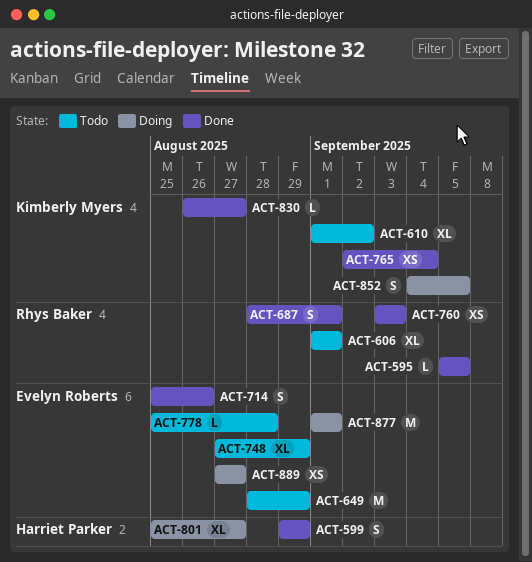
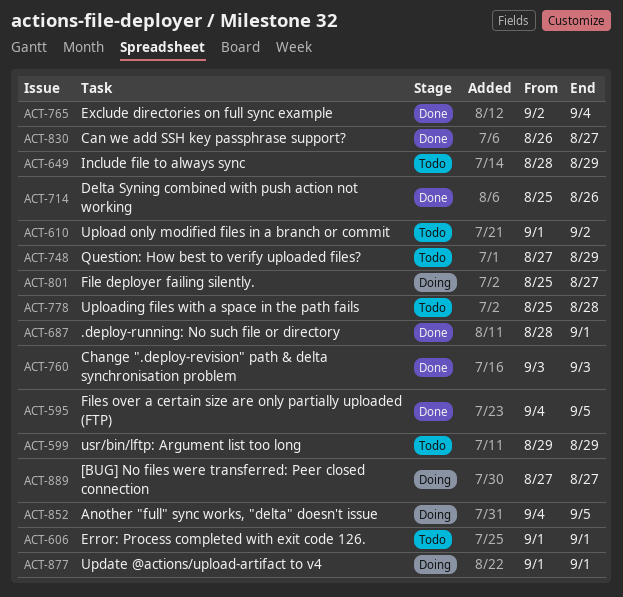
ACT-595, start: Sep 5 -> Sep 4
ACT-599, status: Done -> Todo

